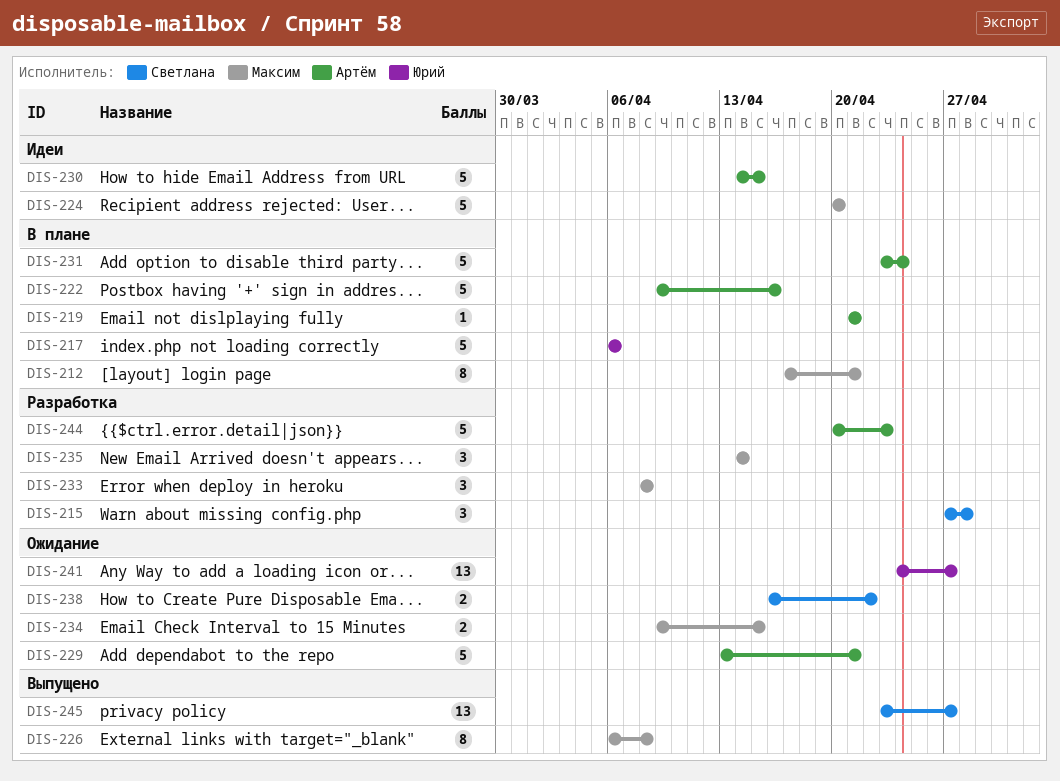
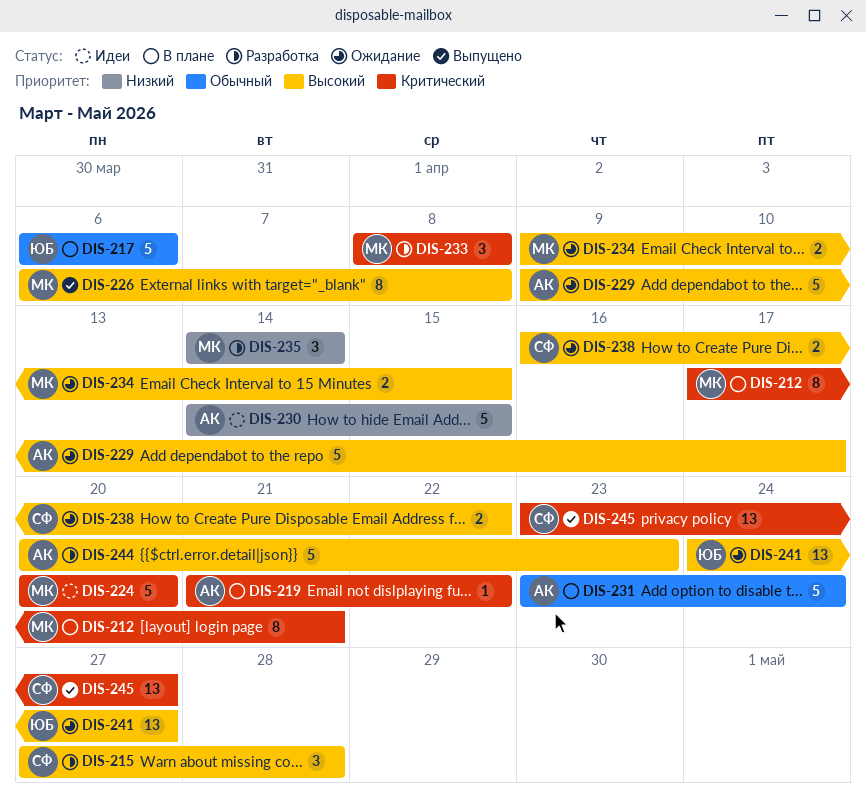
DIS-219, due: Apr 21 -> Apr 22
DIS-222: present -> none
DIS-229, start: Apr 13 -> Apr 9
DIS-229, due: Apr 21 -> Apr 17

